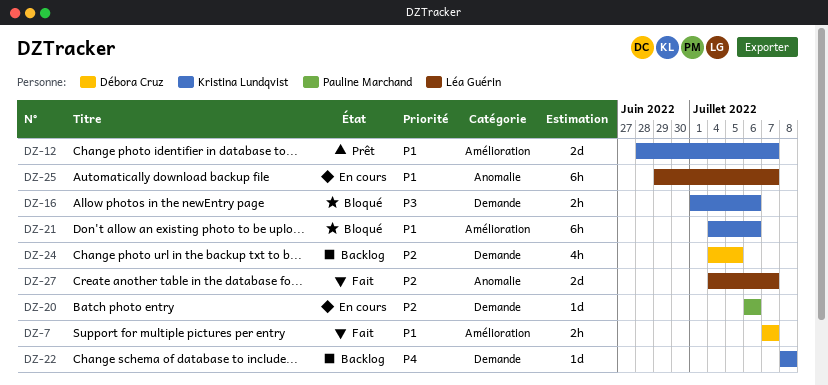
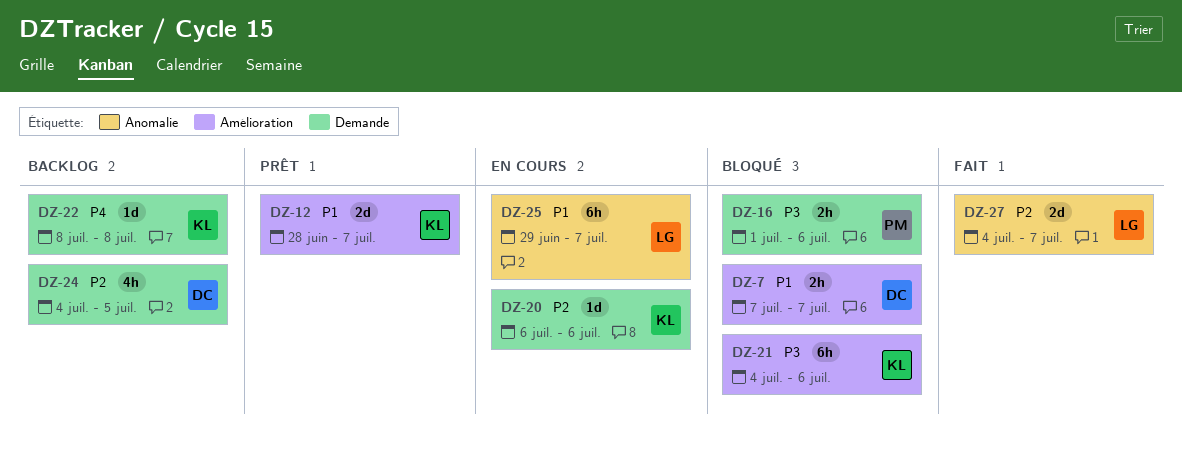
DZ-7, status: Fait -> Bloqué
DZ-16, owner: Kristina Lundqvist -> Pauline Marchand
DZ-20, owner: Pauline Marchand -> Kristina Lundqvist
DZ-21, priority: P1 -> P3

